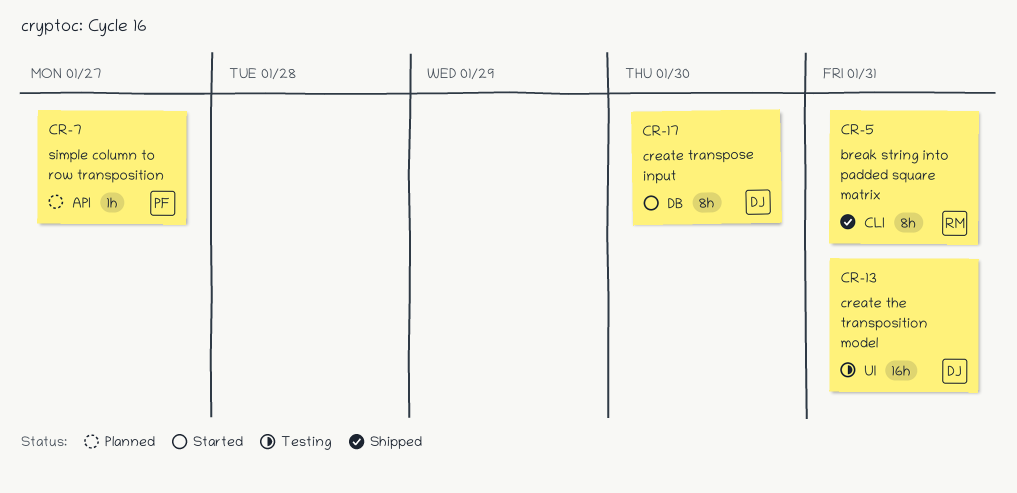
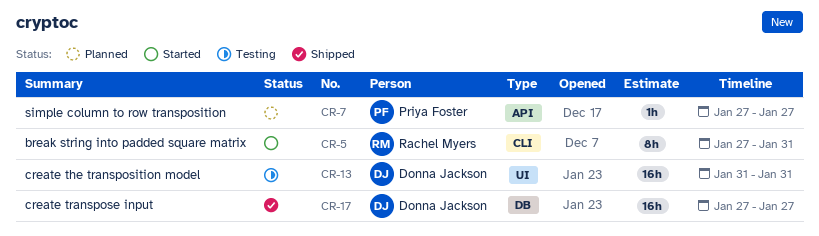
CR-5, status: Shipped -> Started
CR-17, status: Started -> Shipped
CR-17, estimate: 8h -> 16h
CR-17, due: Jan 30 -> Jan 27

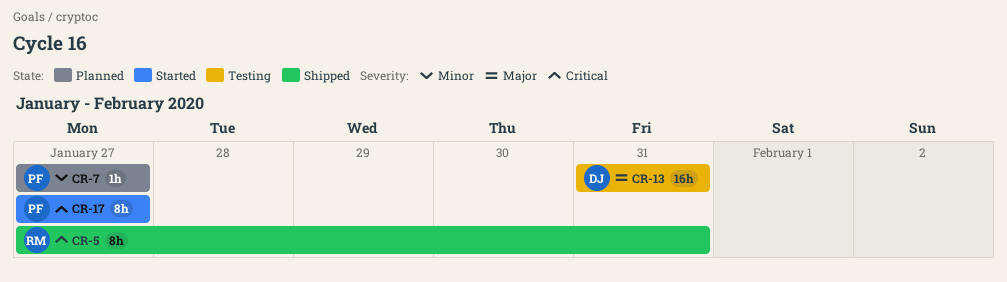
CR-5, status: Started -> Shipped
CR-17, status: Shipped -> Started
CR-17, owner: Donna Jackson -> Priya Foster
CR-17, estimate: 16h -> 8h

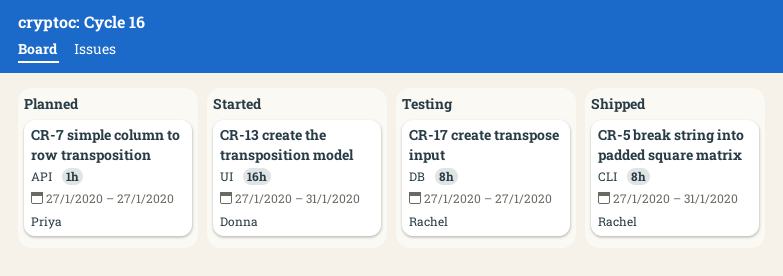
CR-13, status: Testing -> Started
CR-13, start: Jan 31 -> Jan 27
CR-17, status: Started -> Testing
CR-17, owner: Priya -> Rachel

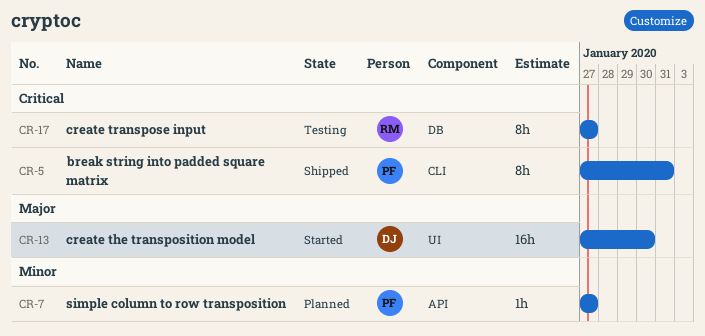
CR-5, owner: Rachel -> Priya
CR-13, due: Jan 31 -> Jan 30

